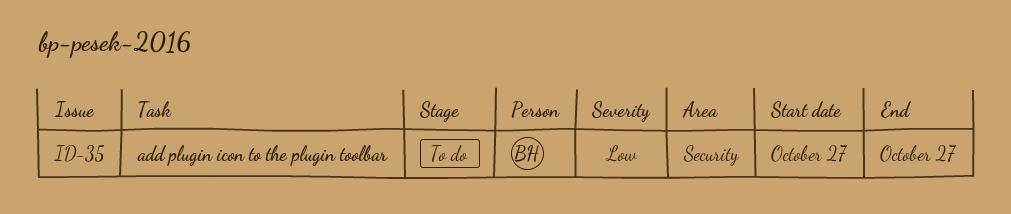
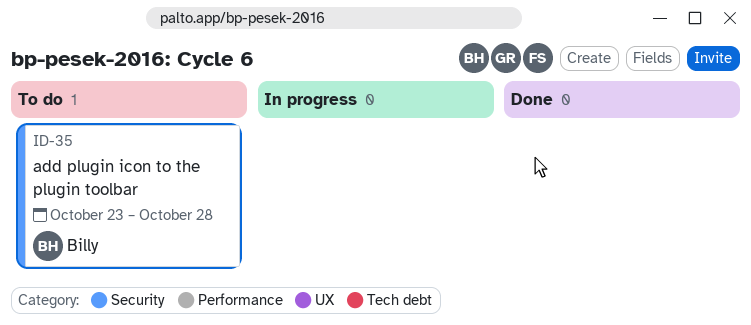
ID-35, start: Oct 27 -> Oct 23
ID-35, due: Oct 27 -> Oct 28

